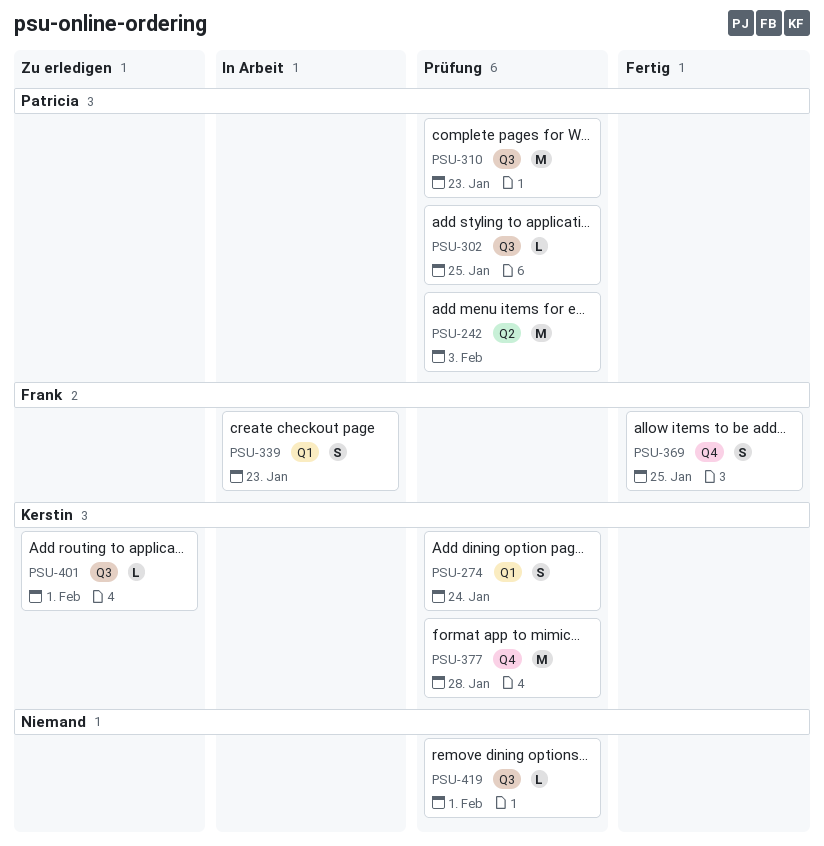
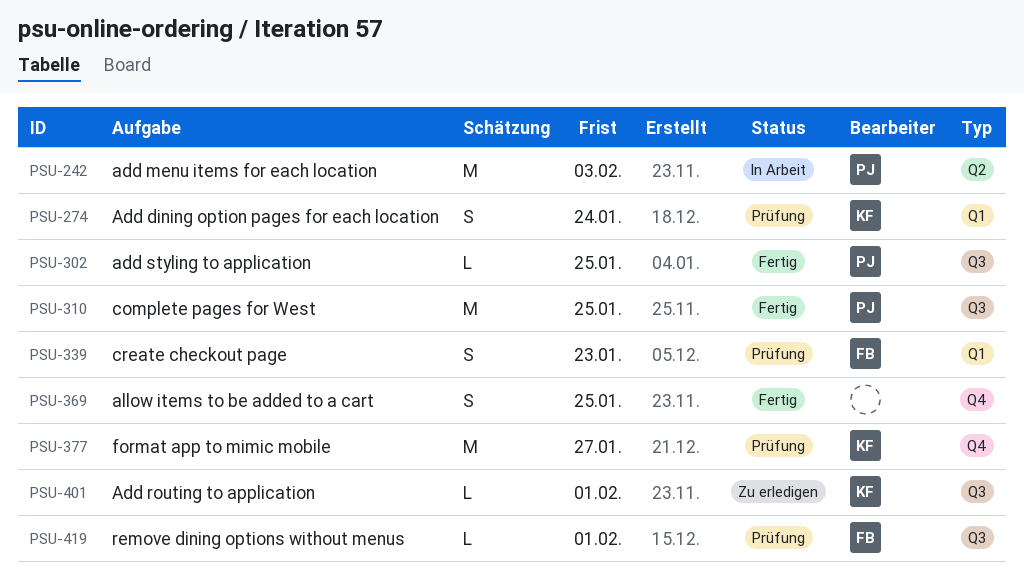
PSU-242, status: Prüfung -> In Arbeit
PSU-302, status: Prüfung -> Fertig
PSU-310, status: Prüfung -> Fertig
PSU-310, due: Jan 23 -> Jan 25
PSU-339, status: In Arbeit -> Prüfung
PSU-369, owner: Frank -> none
PSU-377, due: Jan 28 -> Jan 27
PSU-419, owner: none -> Frank

